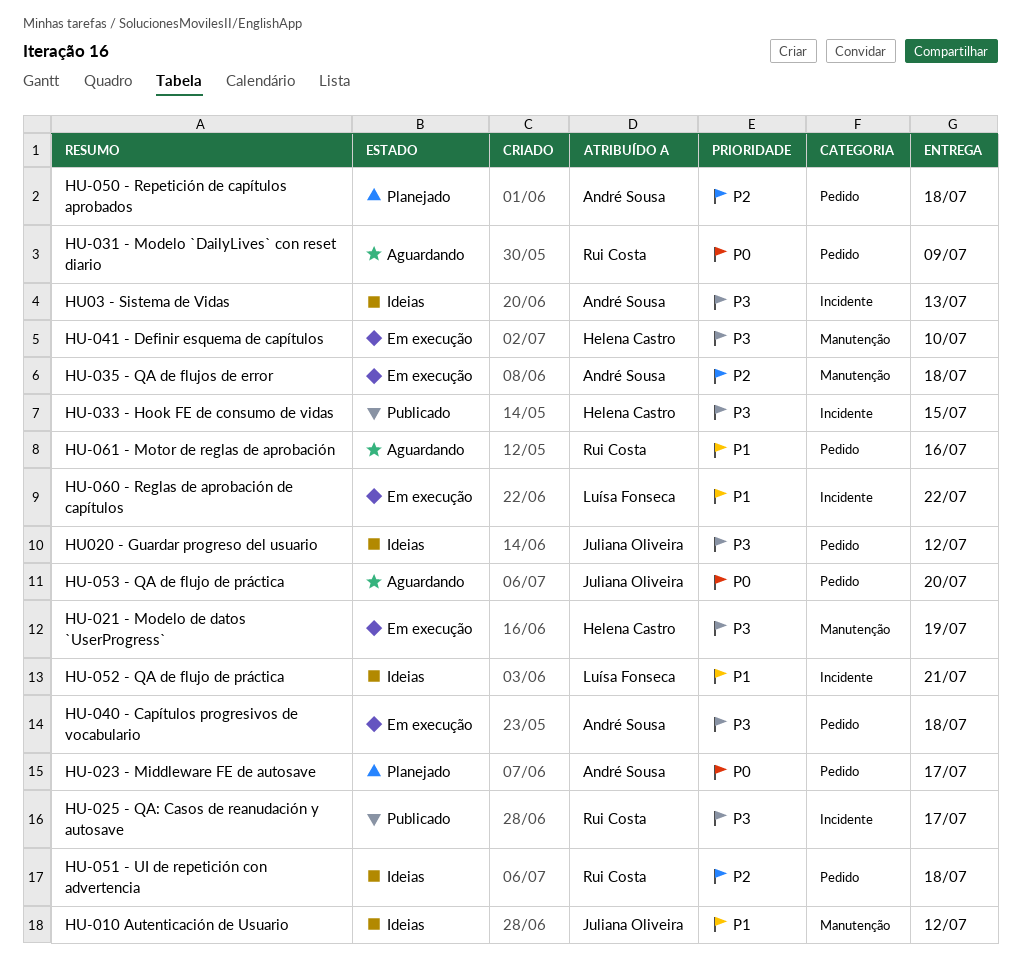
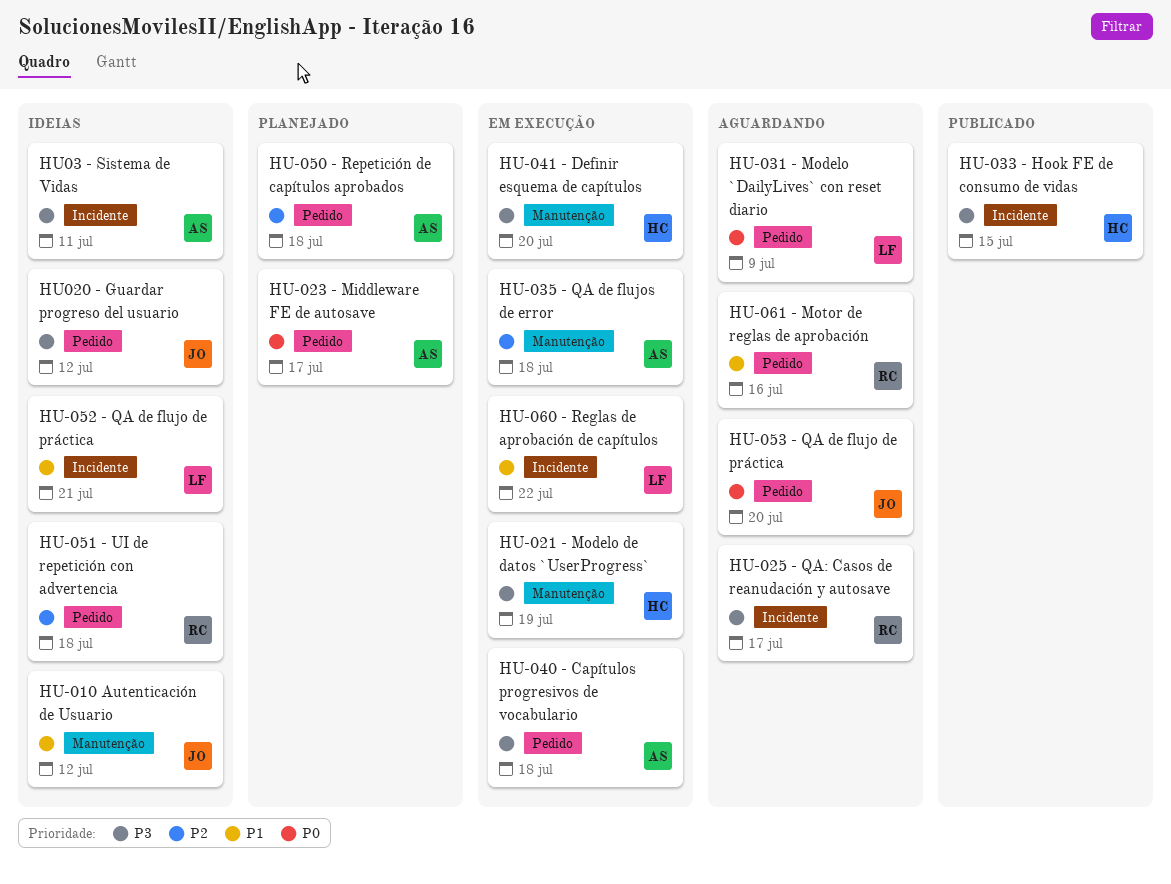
HU-025 - QA: Casos de reanudación y autosave, status: Publicado -> Aguardando
HU-031 - Modelo `DailyLives` con reset diario, owner: Rui Costa -> Luísa Fonseca
HU-041 - Definir esquema de capítulos, due: Jul 10 -> Jul 20
HU03 - Sistema de Vidas, due: Jul 13 -> Jul 11

